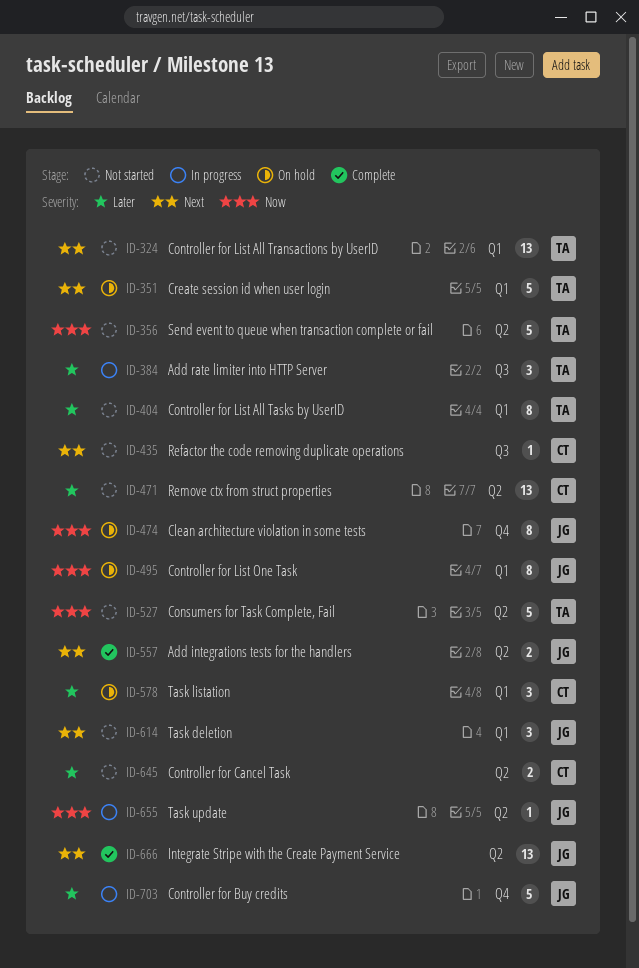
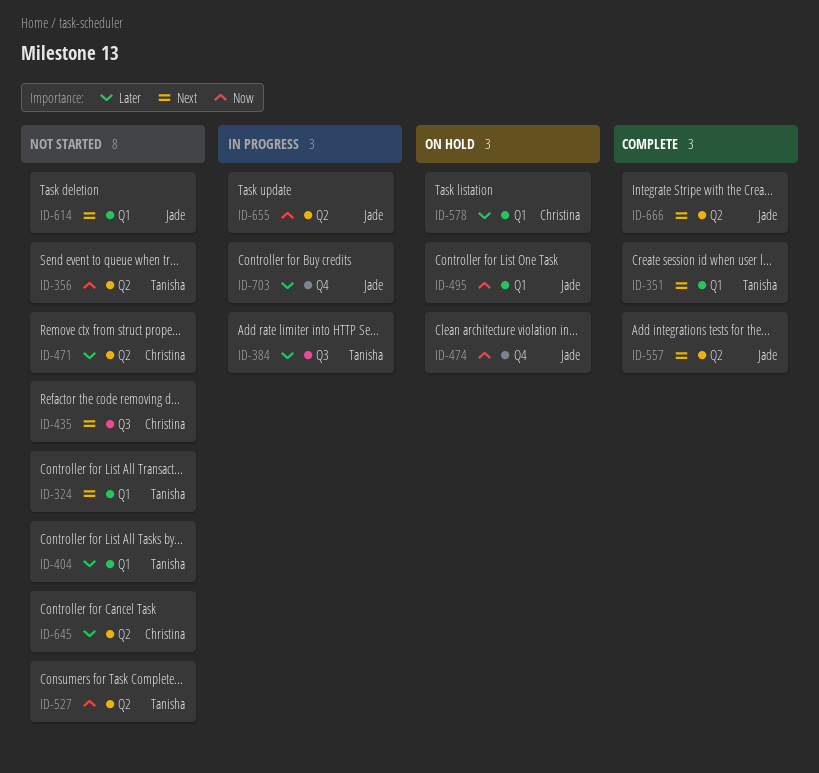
ID-351, status: On hold -> Complete

